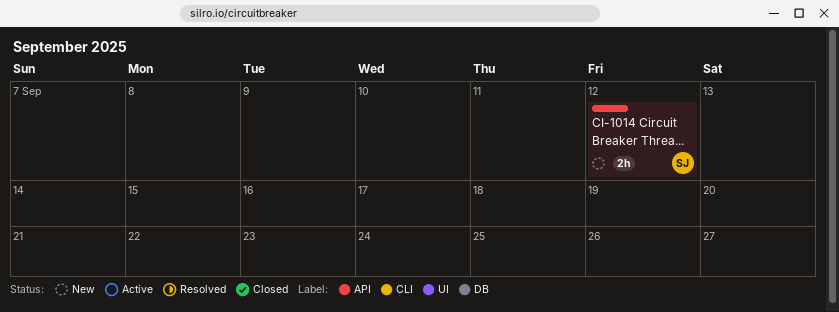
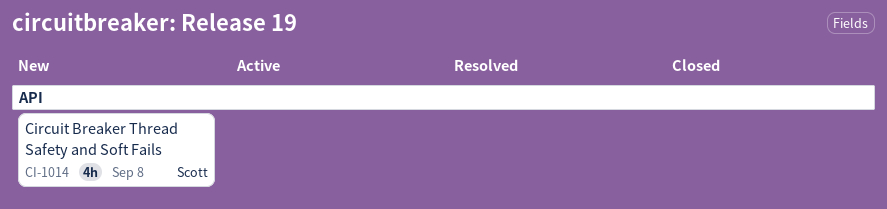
CI-1014, estimate: 2h -> 4h
CI-1014, due: Sep 12 -> Sep 8

